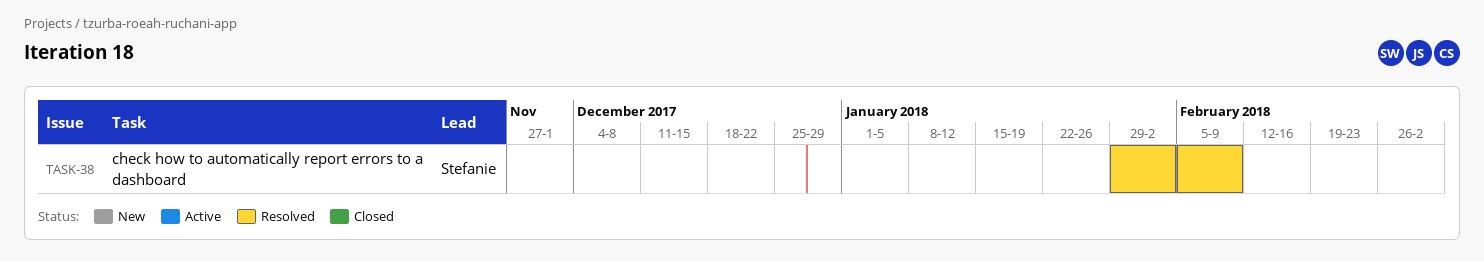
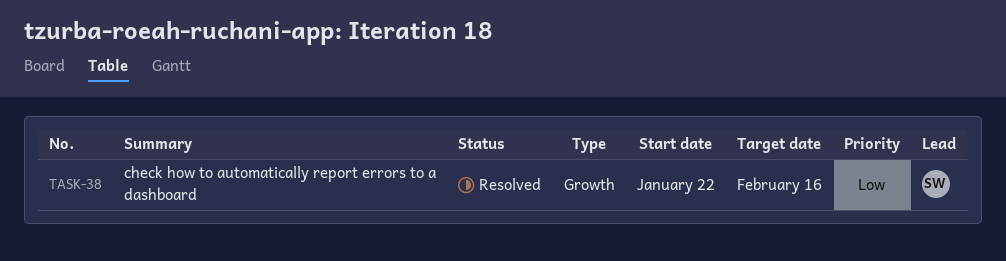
TASK-38, start: Jan 29 -> Jan 22
TASK-38, due: Feb 9 -> Feb 16

